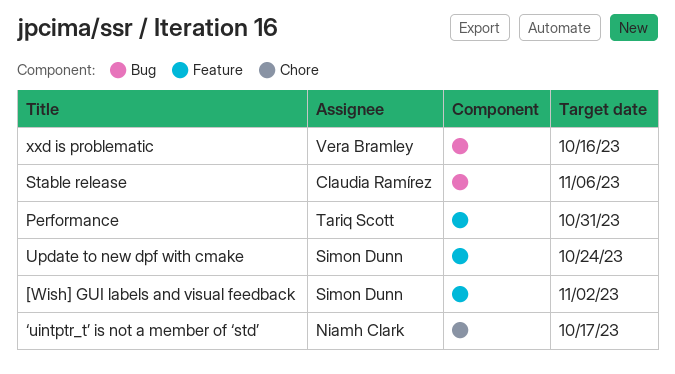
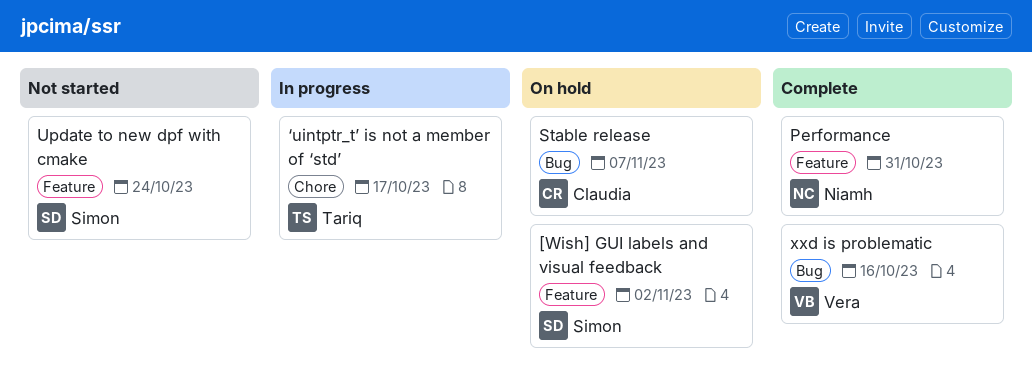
Performance, owner: Tariq Scott -> Niamh Clark
Stable release, due: Nov 6 -> Nov 7
‘uintptr_t’ is not a member of ‘std’, owner: Niamh Clark -> Tariq Scott

